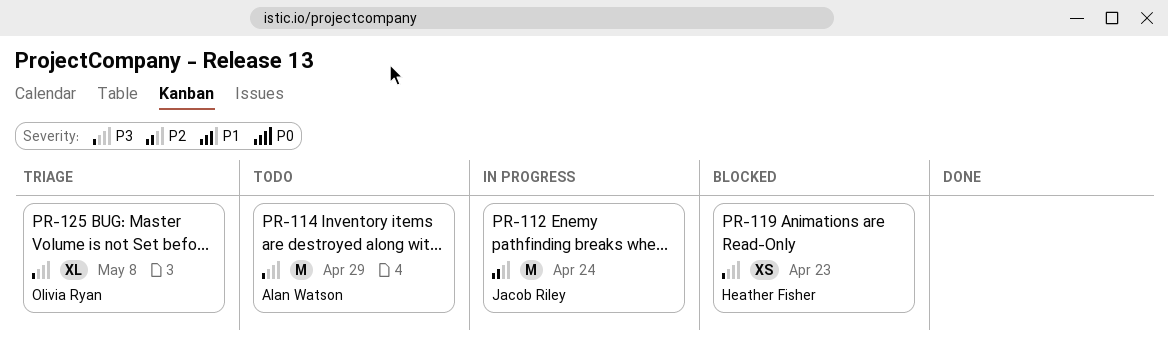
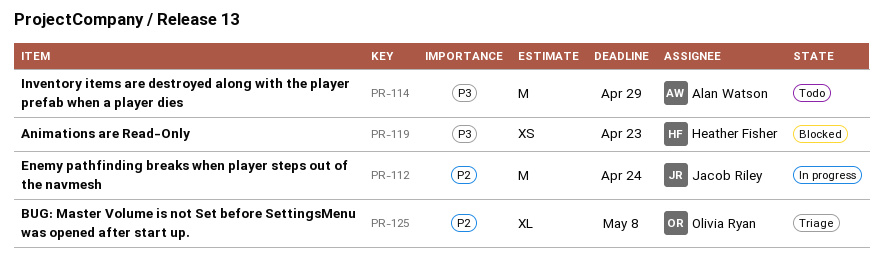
PR-125, priority: P3 -> P2

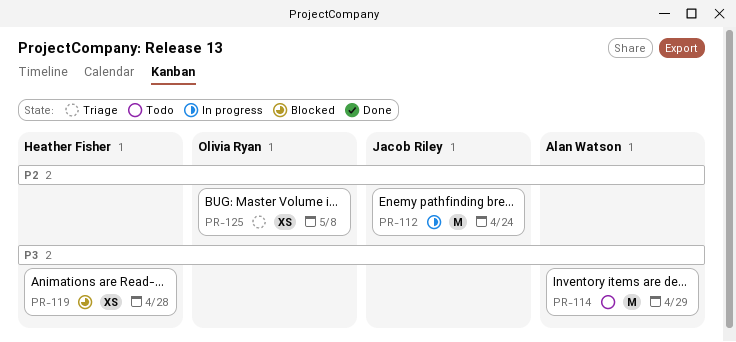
PR-119, due: Apr 23 -> Apr 28
PR-125, estimate: XL -> XS

